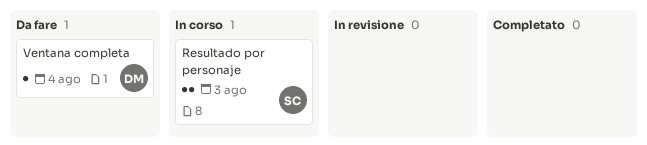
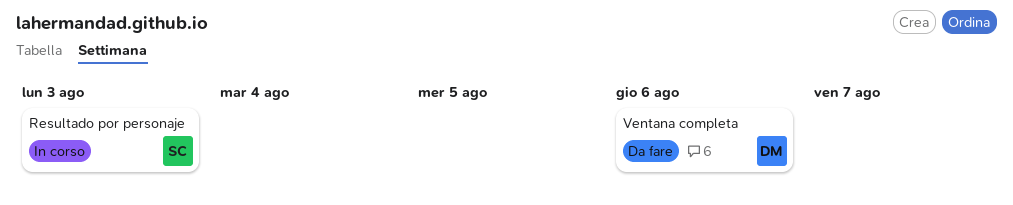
Ventana completa, due: Aug 4 -> Aug 6

